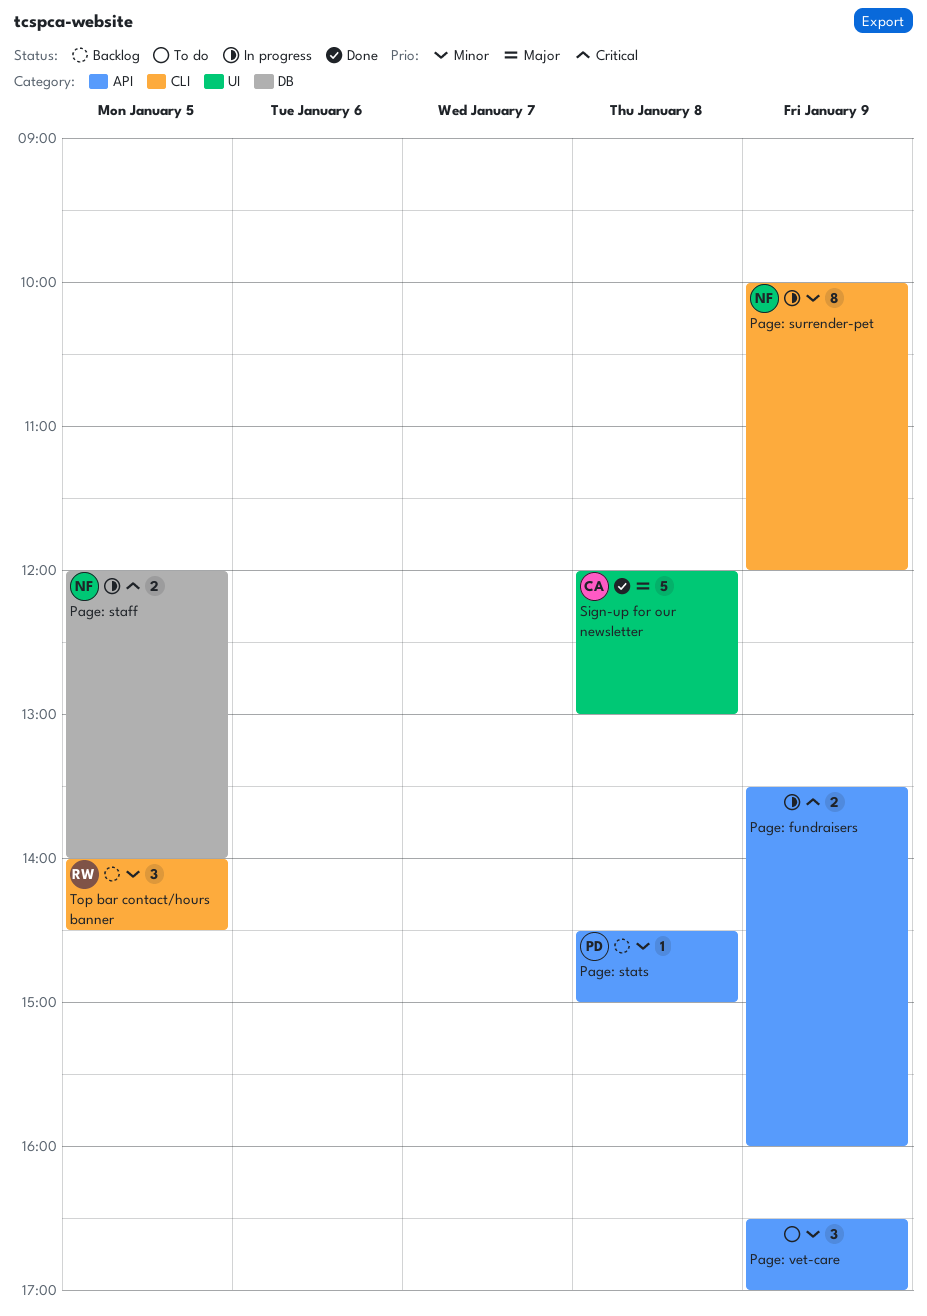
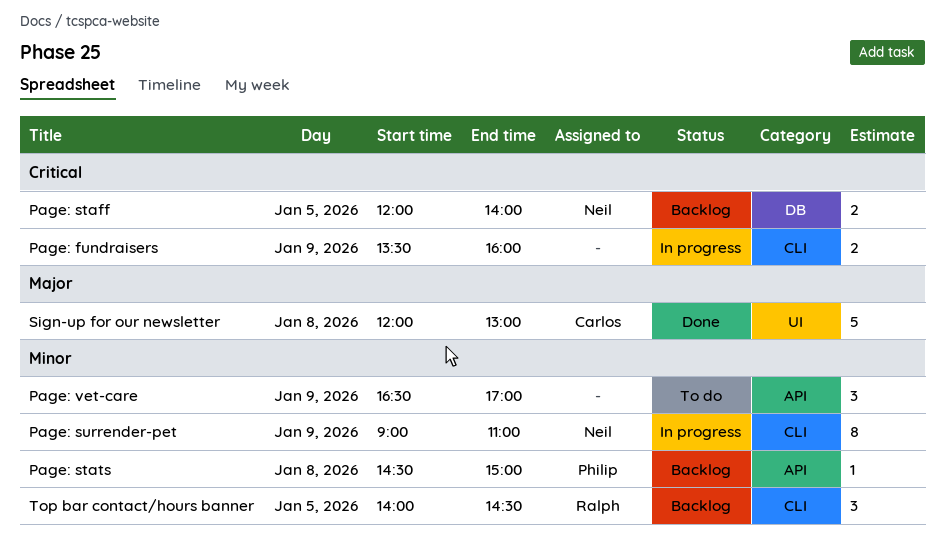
Page: fundraisers, label: API -> CLI
Page: staff, status: In progress -> Backlog
Page: surrender-pet, begins: 10:00 -> 09:00
Page: surrender-pet, ends: 12:00 -> 11:00

